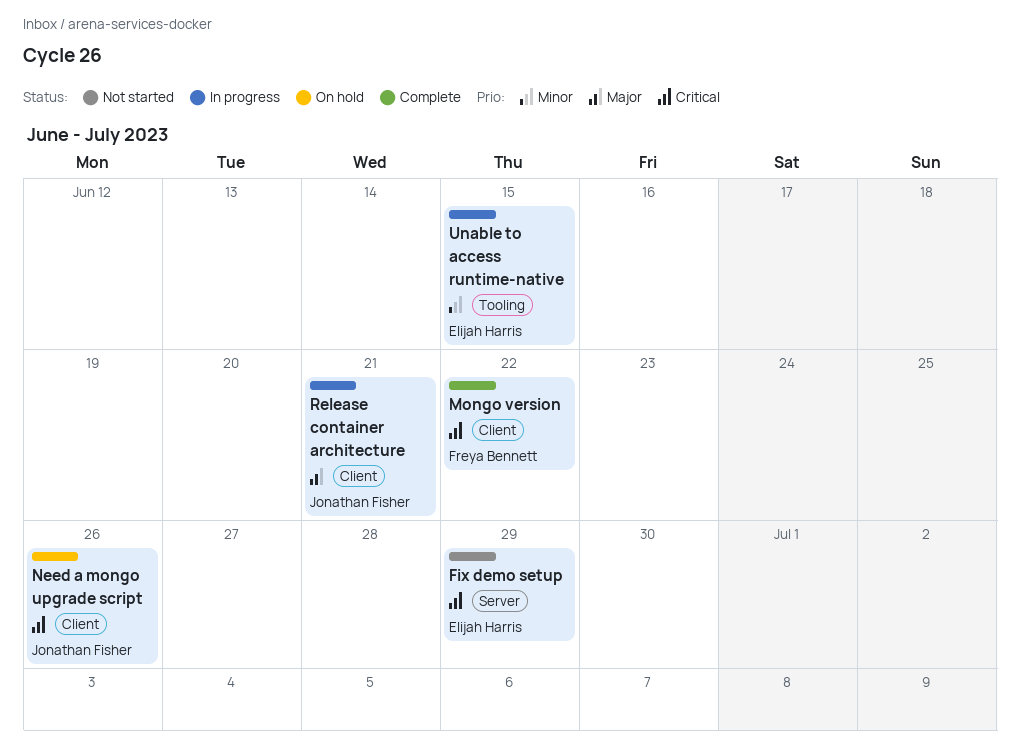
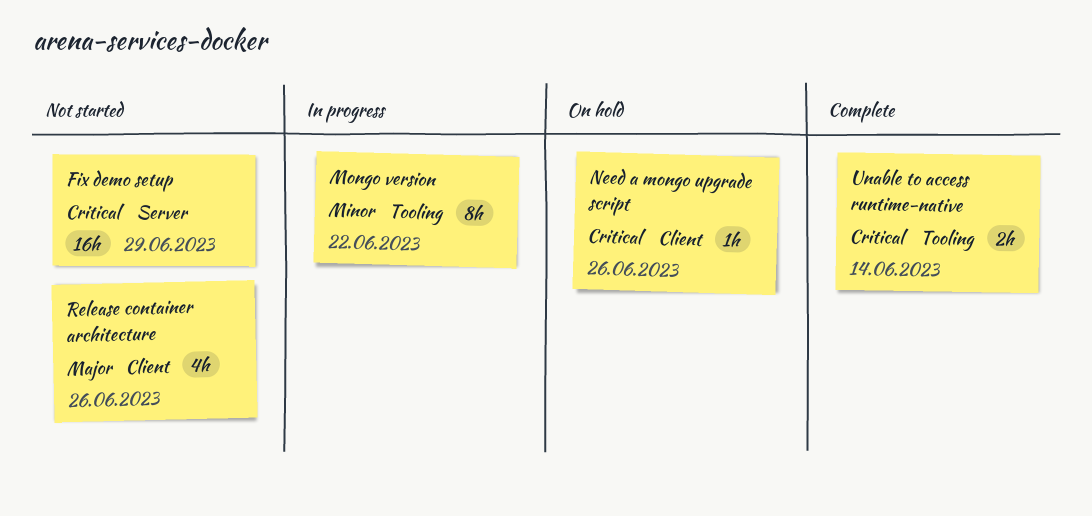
Mongo version, status: Complete -> In progress
Mongo version, priority: Critical -> Minor
Mongo version, label: Client -> Tooling
Release container architecture, status: In progress -> Not started
Release container architecture, due: Jun 21 -> Jun 26
Unable to access runtime-native, status: In progress -> Complete
Unable to access runtime-native, priority: Minor -> Critical
Unable to access runtime-native, due: Jun 15 -> Jun 14

